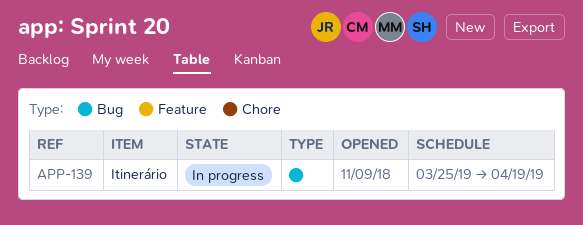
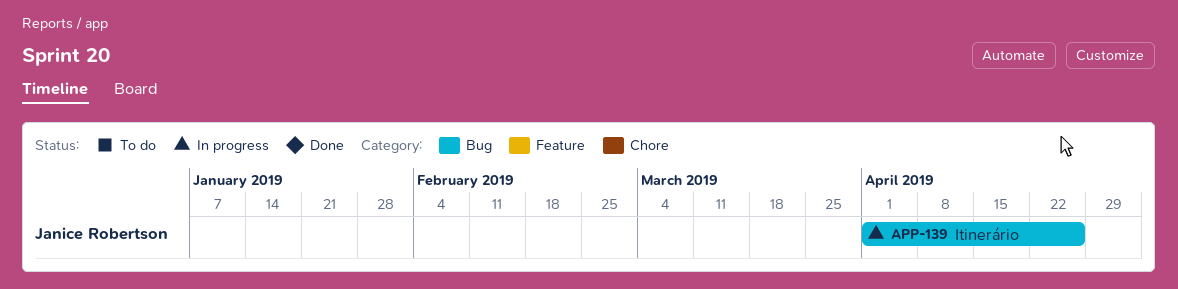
APP-139, start: Mar 25 -> Apr 1
APP-139, due: Apr 19 -> Apr 26

